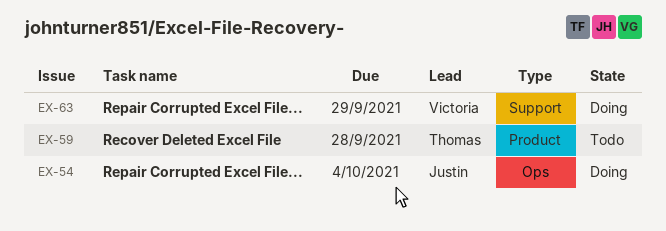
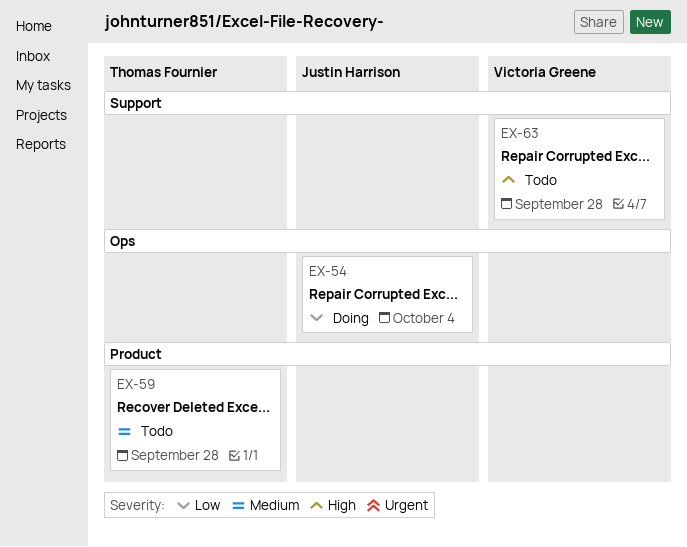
EX-63, status: Doing -> Todo
EX-63, due: Sep 29 -> Sep 28

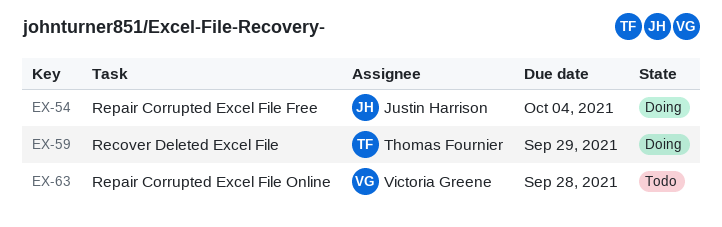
EX-59, status: Todo -> Doing
EX-59, due: Sep 28 -> Sep 29

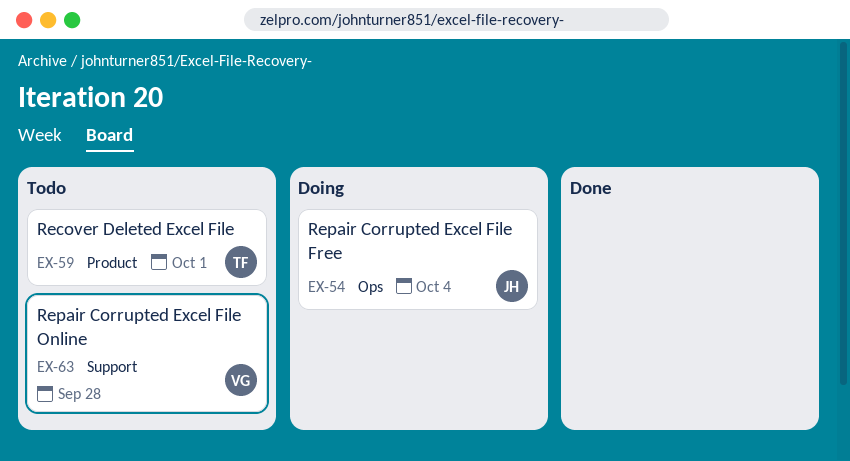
EX-59, status: Doing -> Todo
EX-59, due: Sep 29 -> Oct 1

